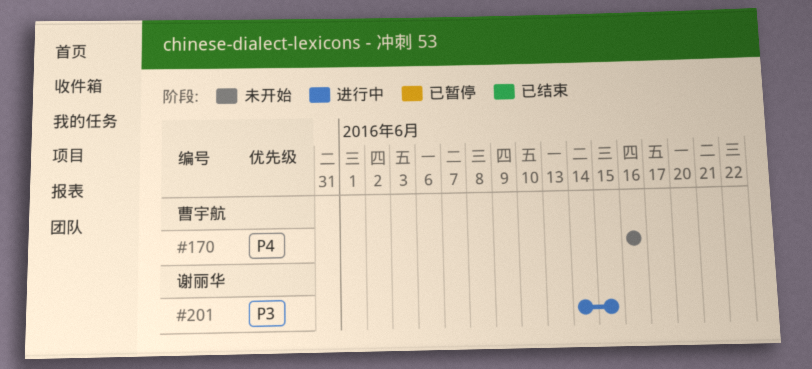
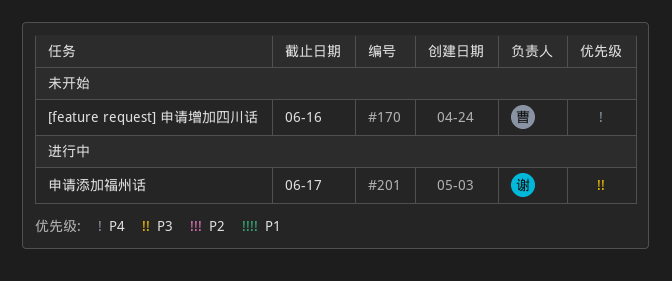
#201, due: Jun 15 -> Jun 17

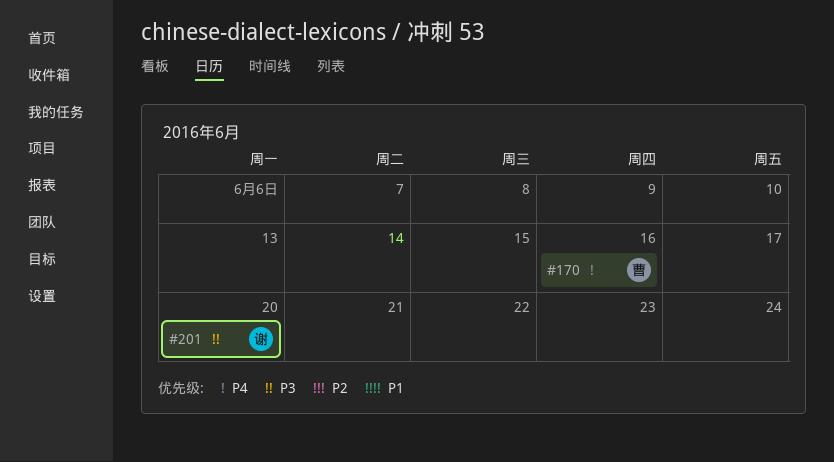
#201, due: Jun 17 -> Jun 20

